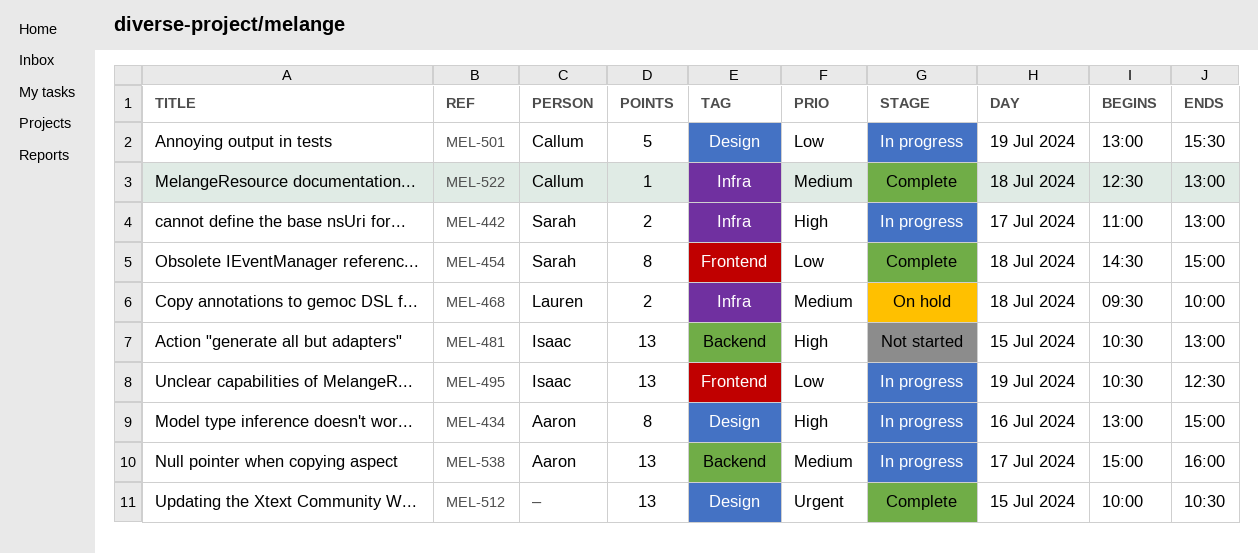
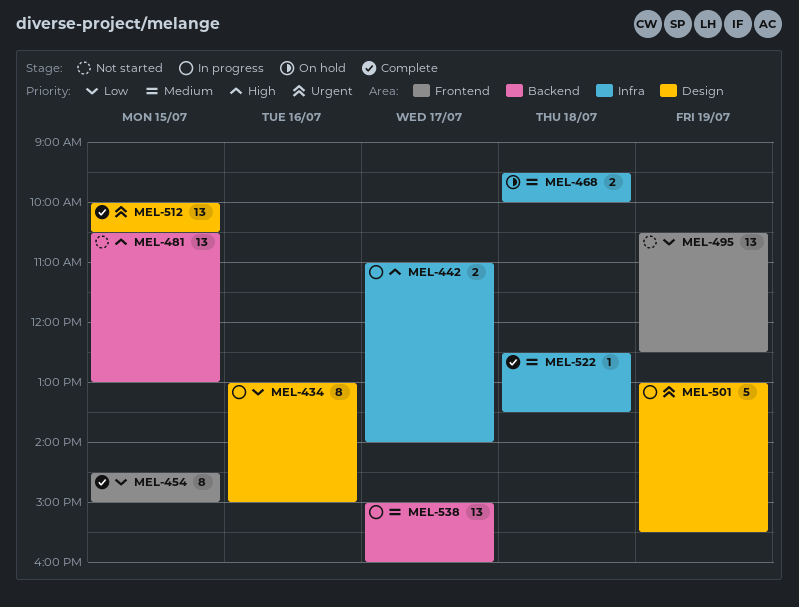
MEL-434, priority: High -> Low
MEL-442, ends: 13:00 -> 14:00
MEL-454, day: Jul 18 -> Jul 15
MEL-495, status: In progress -> Not started
MEL-501, priority: Low -> Urgent
MEL-522, ends: 13:00 -> 13:30

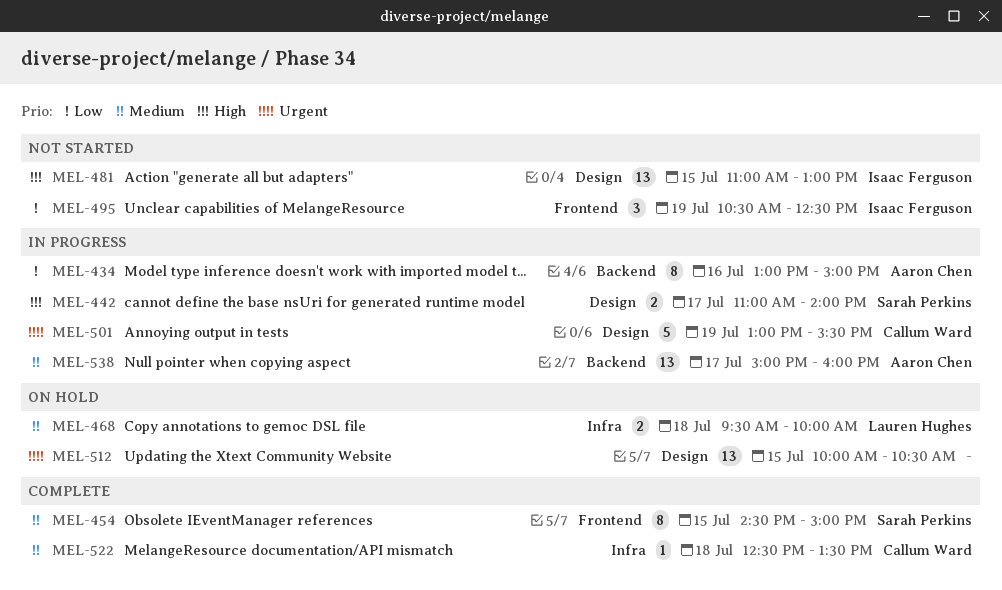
MEL-434, label: Design -> Backend
MEL-442, label: Infra -> Design
MEL-454, priority: Low -> Medium
MEL-481, label: Backend -> Design
MEL-481, begins: 10:30 -> 11:00
MEL-495, estimate: 13 -> 3
MEL-512, status: Complete -> On hold

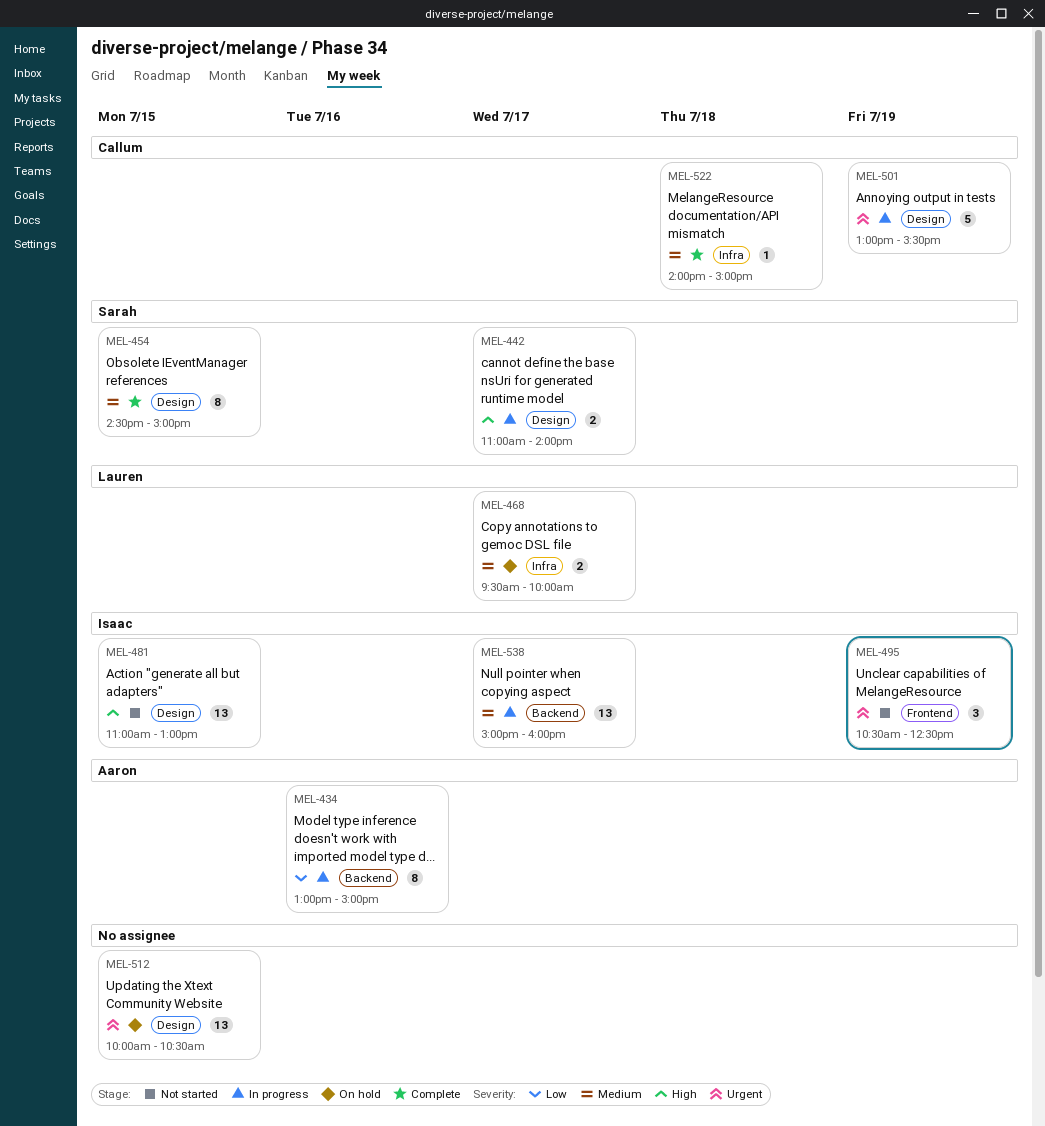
MEL-454, label: Frontend -> Design
MEL-468, day: Jul 18 -> Jul 17
MEL-495, priority: Low -> Urgent
MEL-522, begins: 12:30 -> 14:00
MEL-522, ends: 13:30 -> 15:00
MEL-538, owner: Aaron Chen -> Isaac Ferguson

